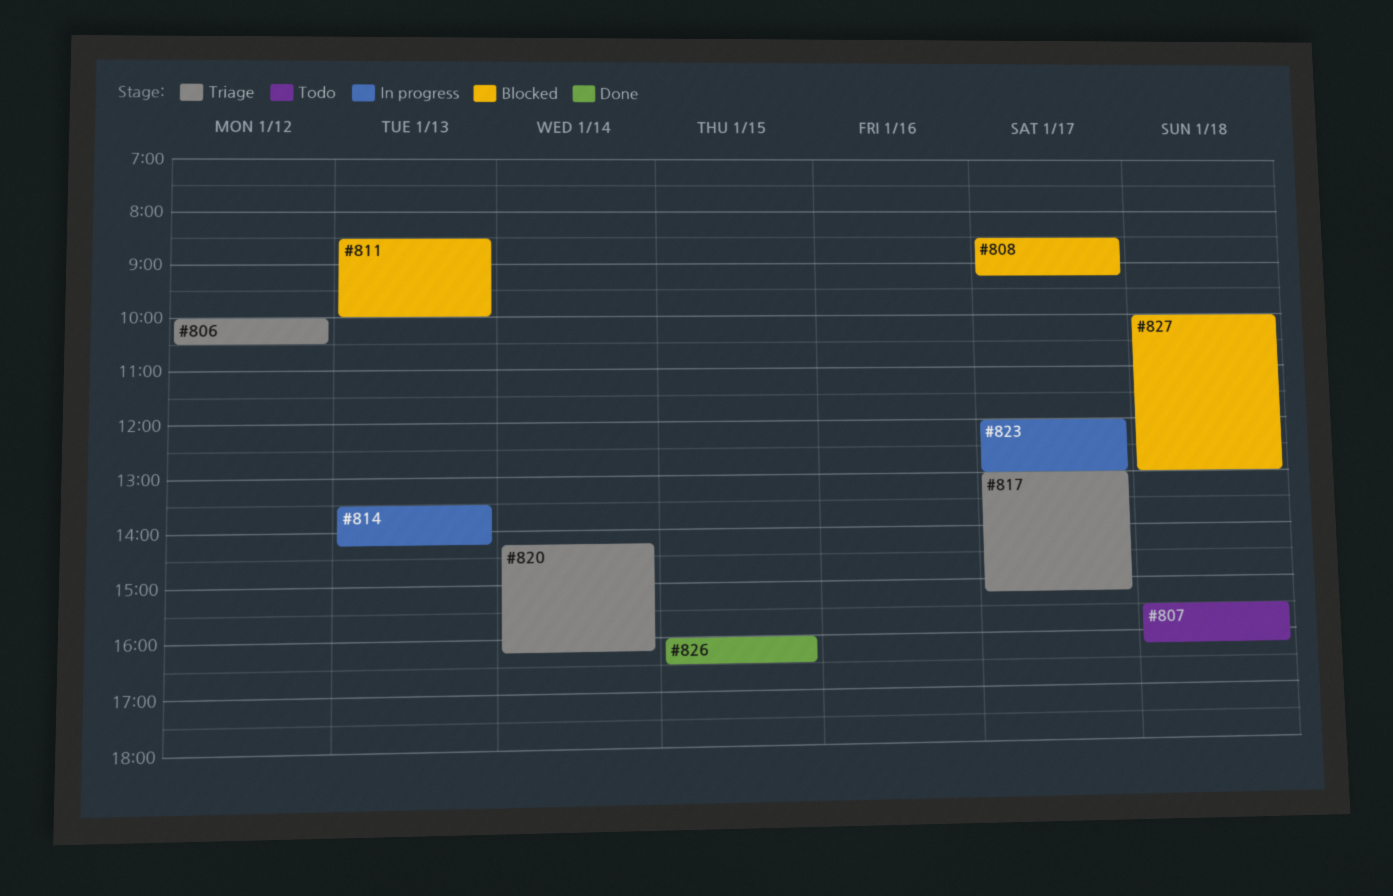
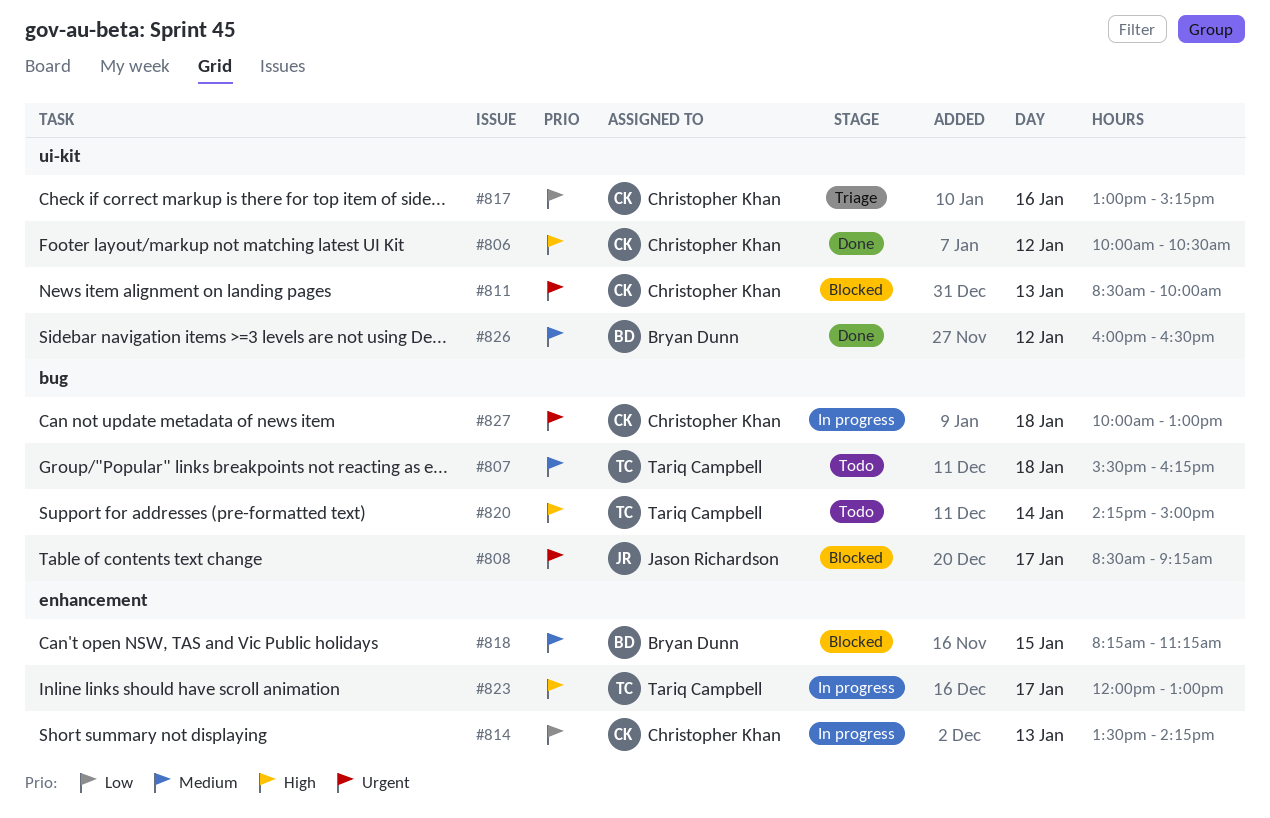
#806, status: Triage -> Done
#817, day: Jan 17 -> Jan 16
#818: none -> present
#820, status: Triage -> Todo
#820, ends: 16:15 -> 15:00
#826, day: Jan 15 -> Jan 12
#827, status: Blocked -> In progress

